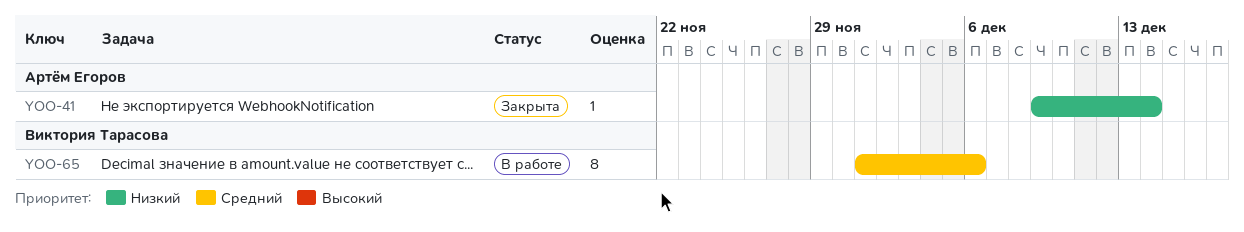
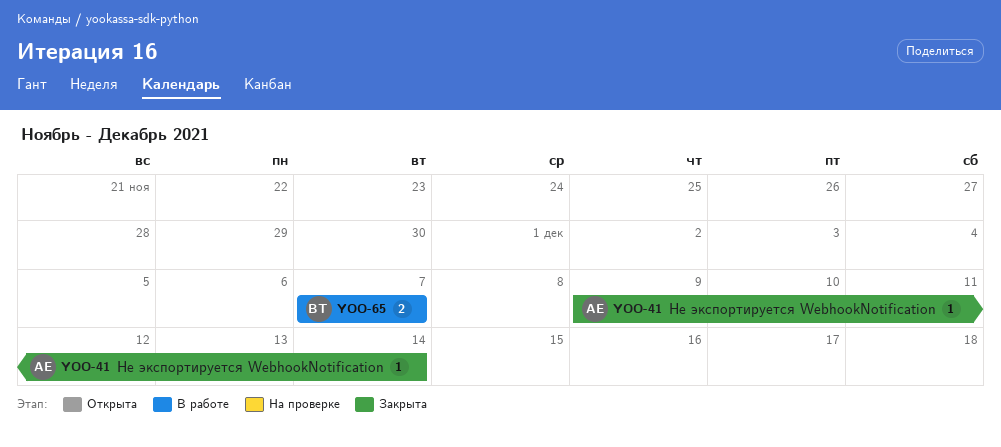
YOO-65, estimate: 8 -> 2
YOO-65, start: Dec 1 -> Dec 7
YOO-65, due: Dec 6 -> Dec 7

